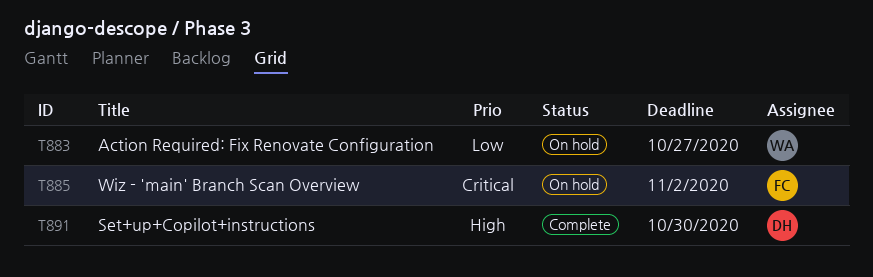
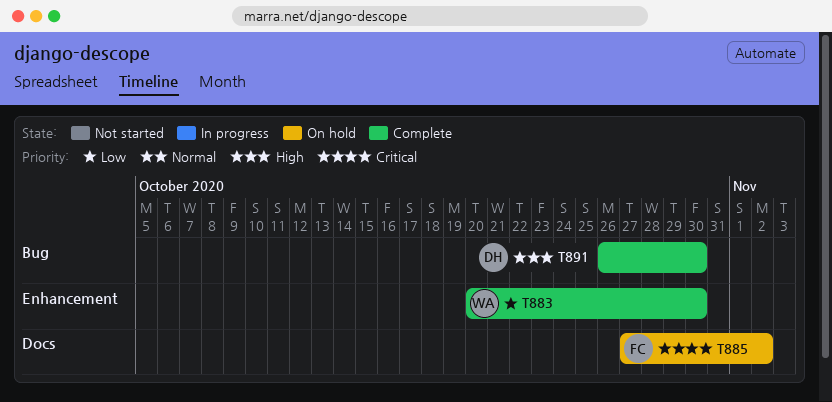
T883, status: On hold -> Complete
T883, due: Oct 27 -> Oct 30

